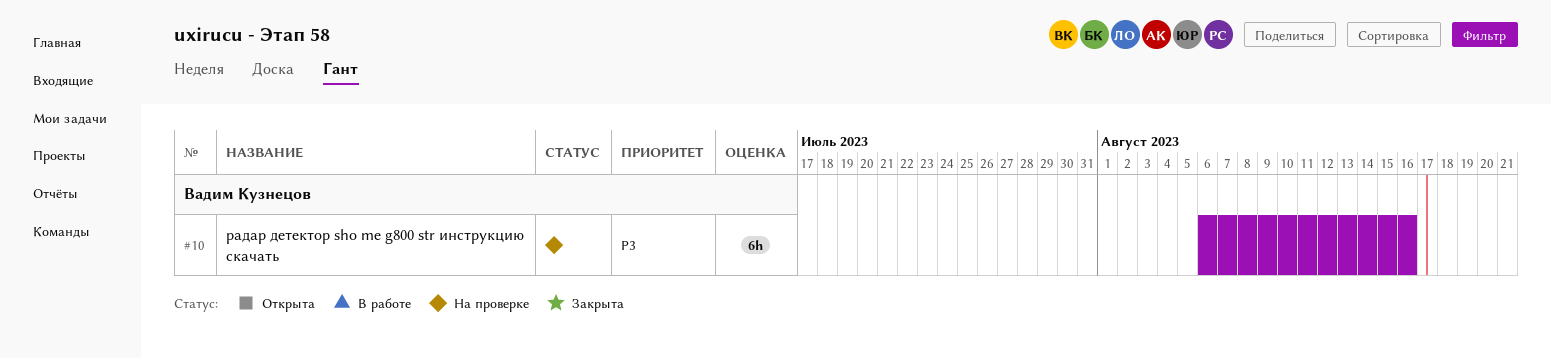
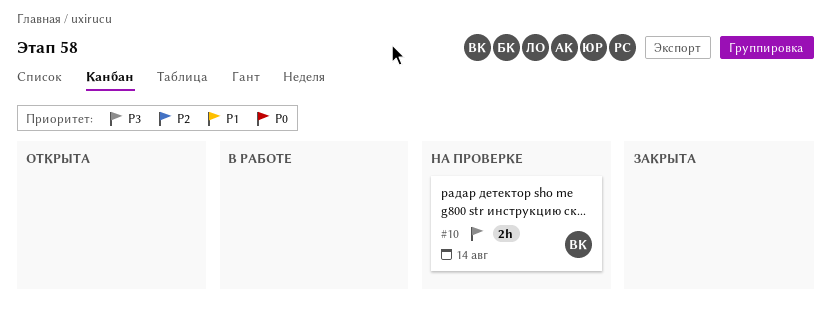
#10, estimate: 6h -> 2h
#10, due: Aug 16 -> Aug 14

